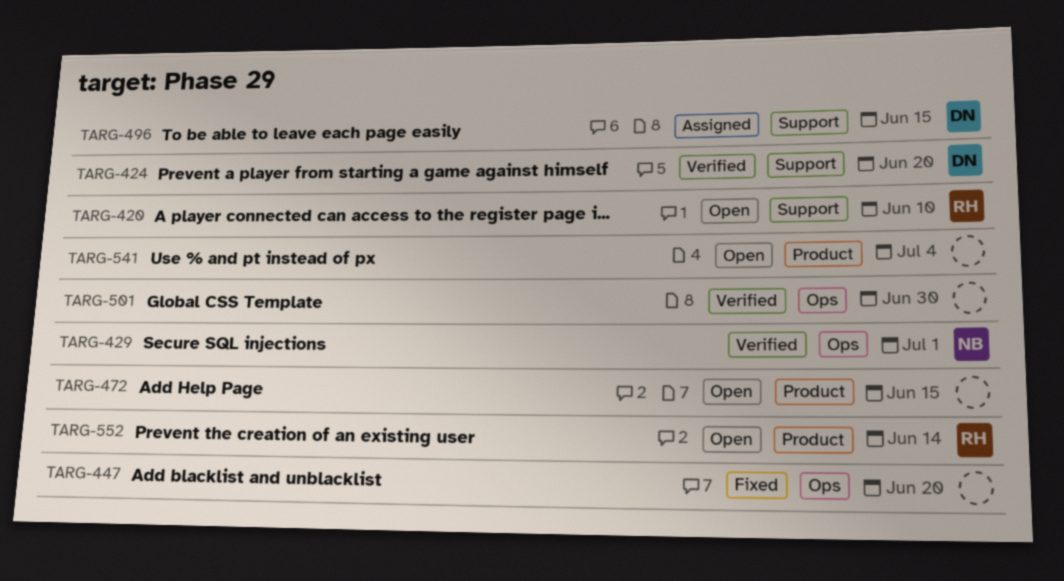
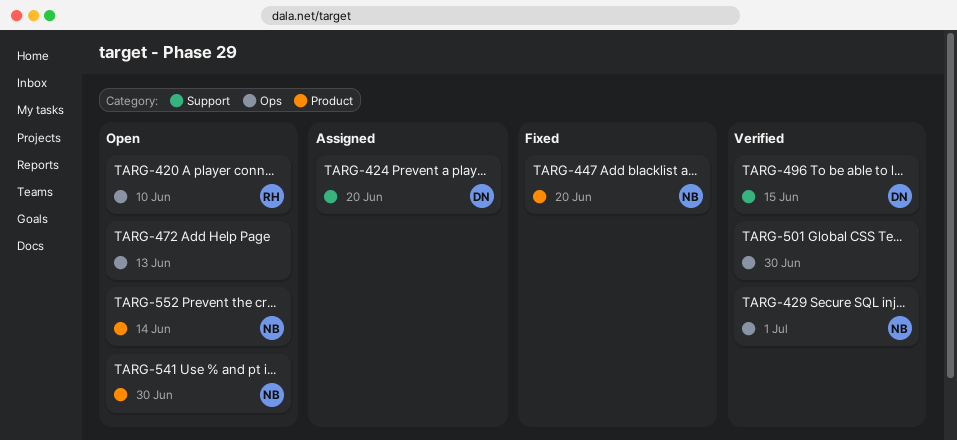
TARG-420, label: Support -> Ops
TARG-424, status: Verified -> Assigned
TARG-447, owner: none -> NB
TARG-447, label: Ops -> Product
TARG-472, label: Product -> Ops
TARG-472, due: Jun 15 -> Jun 13
TARG-496, status: Assigned -> Verified
TARG-541, owner: none -> NB
TARG-541, due: Jul 4 -> Jun 30
TARG-552, owner: RH -> NB

